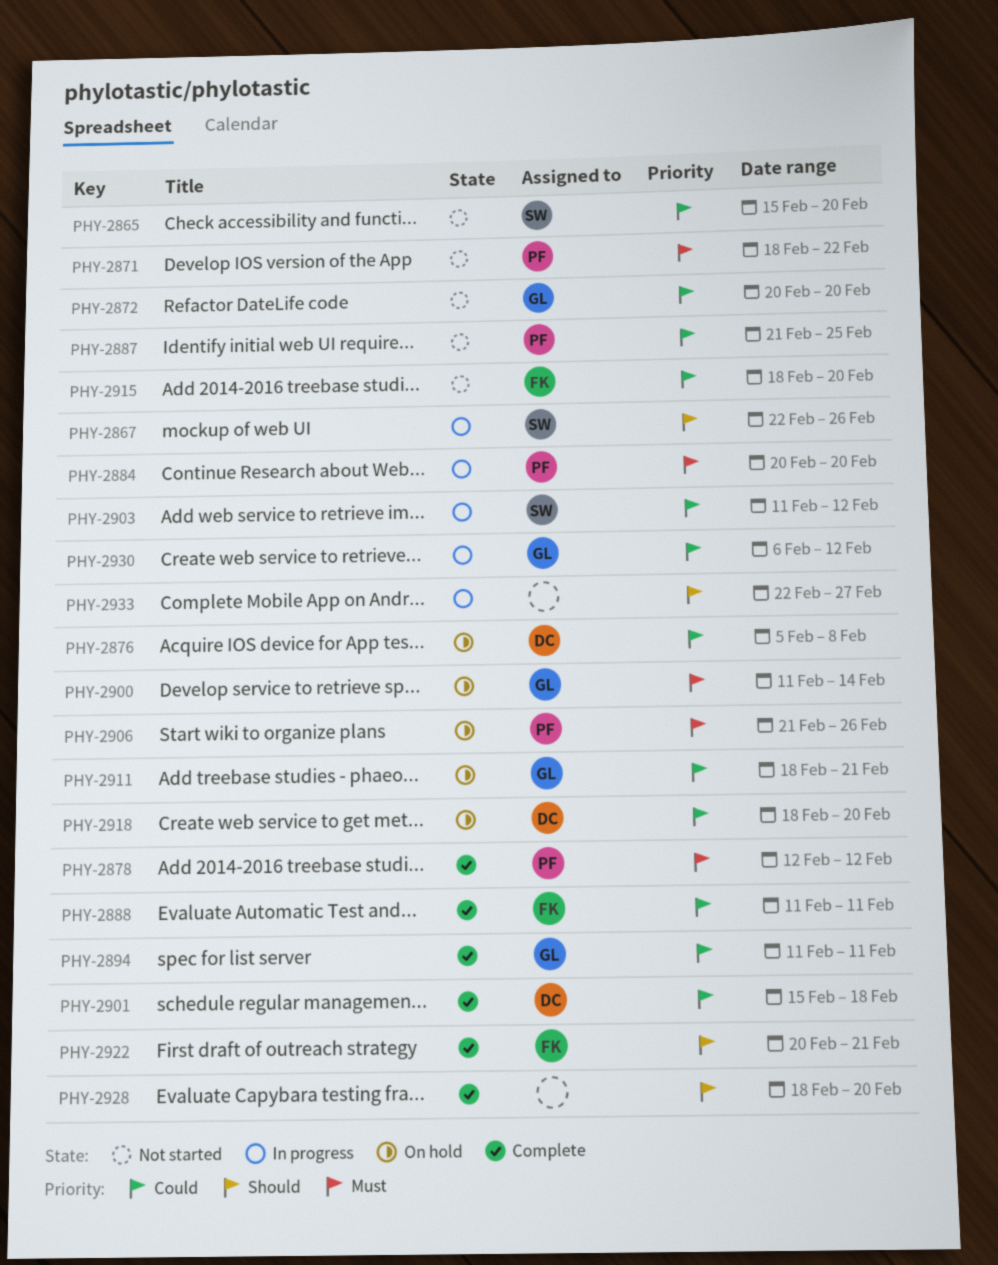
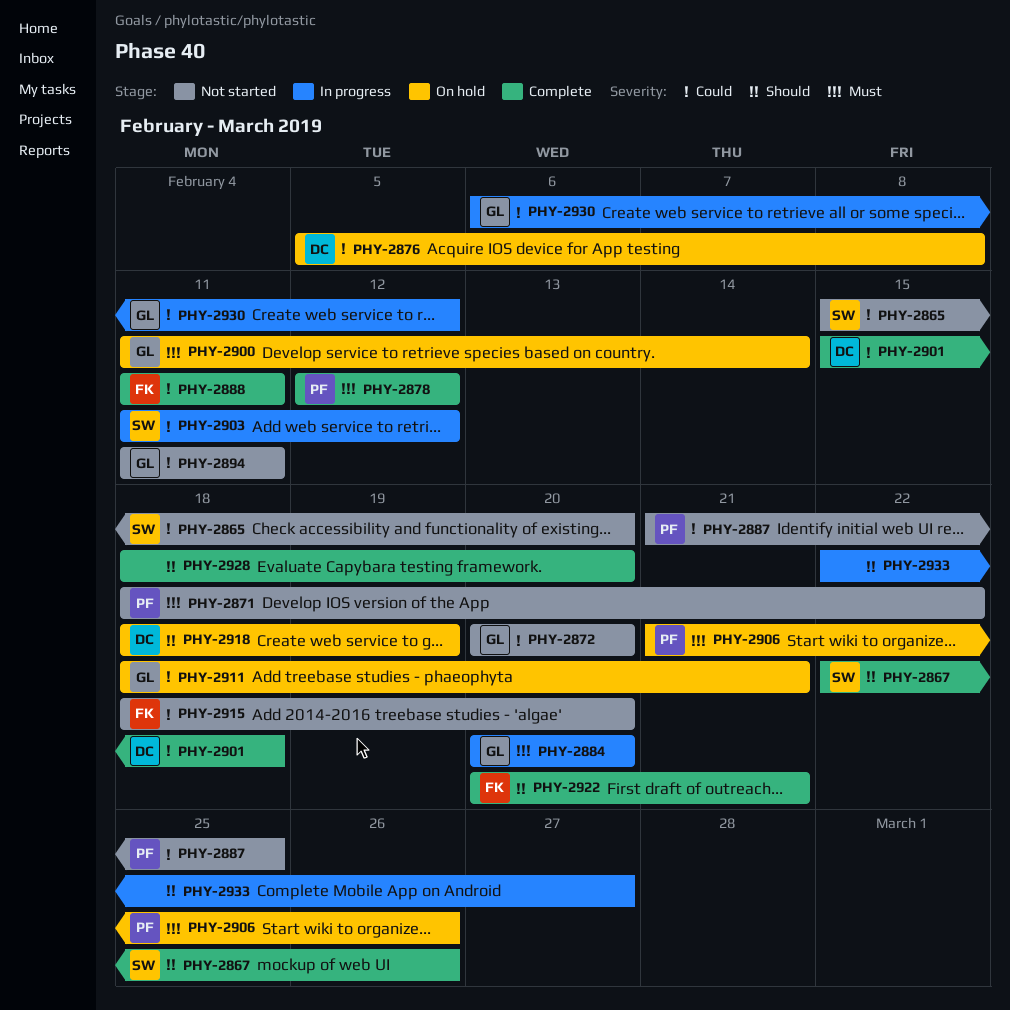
PHY-2867, status: In progress -> Complete
PHY-2884, owner: PF -> GL
PHY-2894, status: Complete -> Not started
PHY-2918, priority: Could -> Should
PHY-2918, due: Feb 20 -> Feb 19

